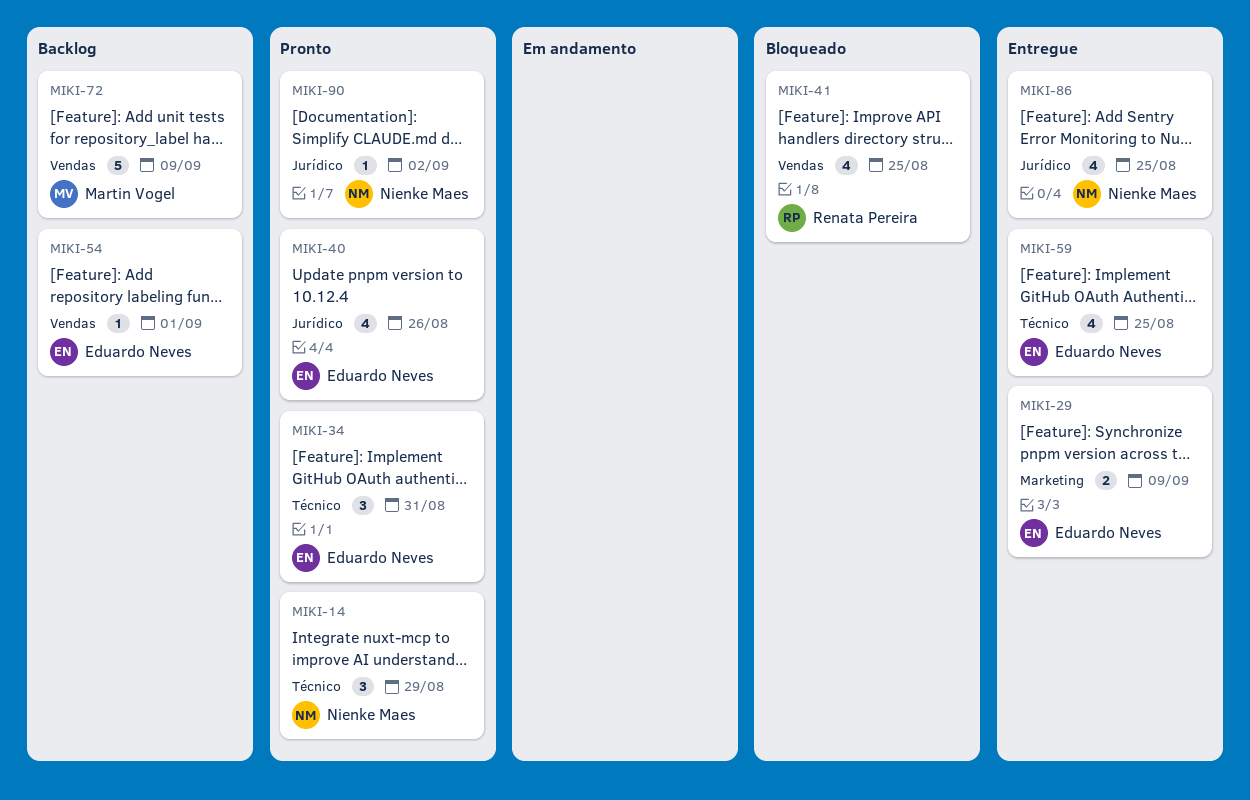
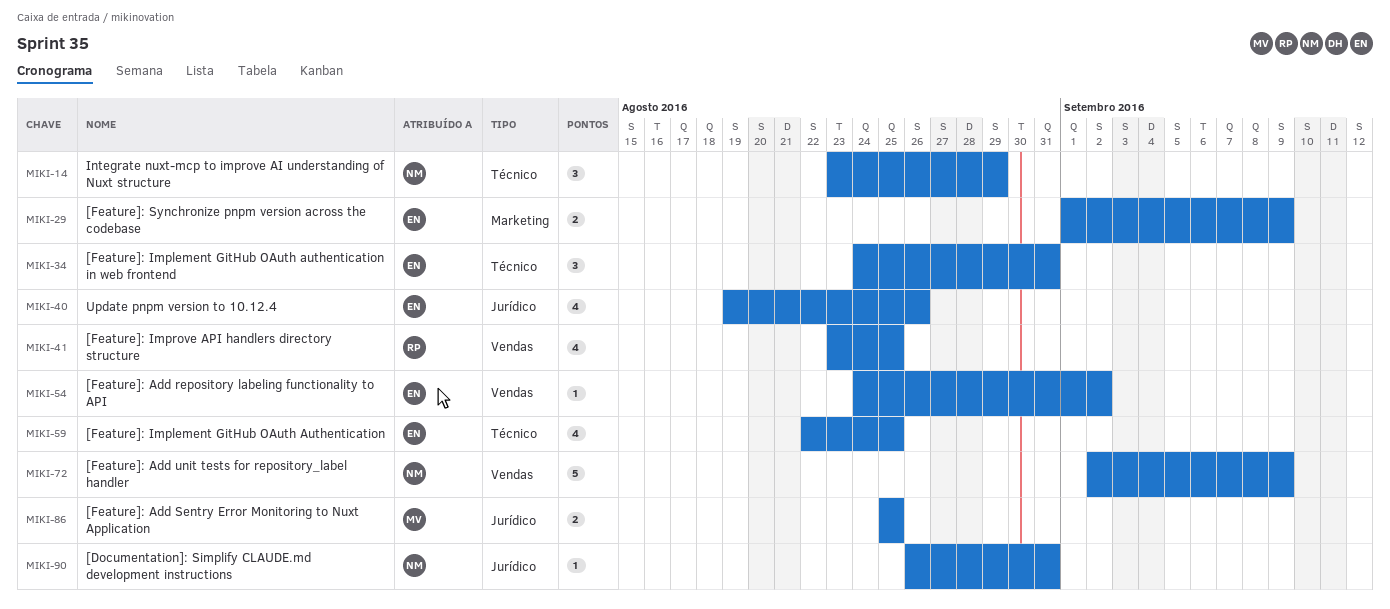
MIKI-54, due: Sep 1 -> Sep 2
MIKI-72, owner: Martin Vogel -> Nienke Maes
MIKI-86, owner: Nienke Maes -> Martin Vogel
MIKI-86, estimate: 4 -> 2
MIKI-90, due: Sep 2 -> Aug 31

